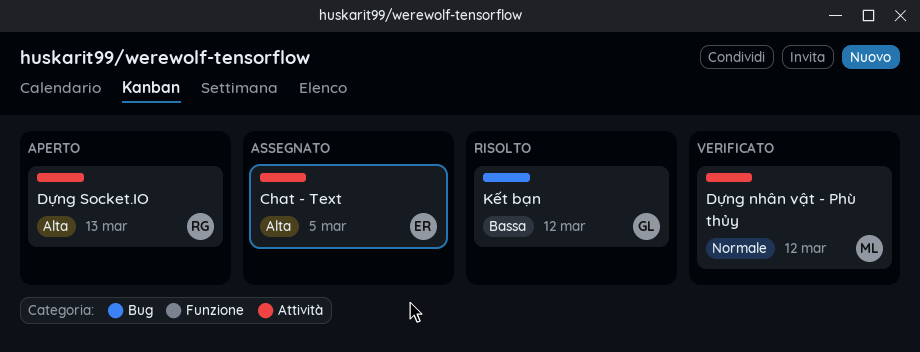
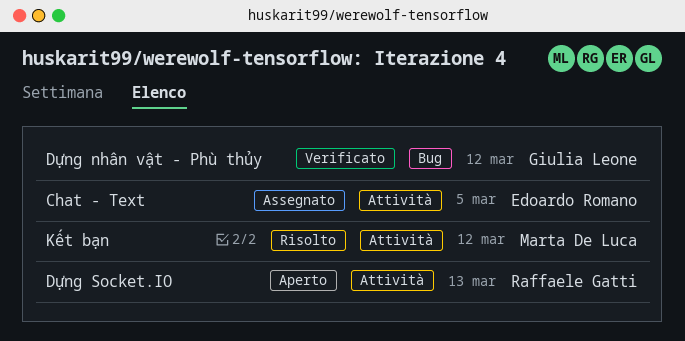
Dựng nhân vật - Phù thủy, owner: Marta De Luca -> Giulia Leone
Dựng nhân vật - Phù thủy, label: Attività -> Bug
Kết bạn, owner: Giulia Leone -> Marta De Luca
Kết bạn, label: Bug -> Attività

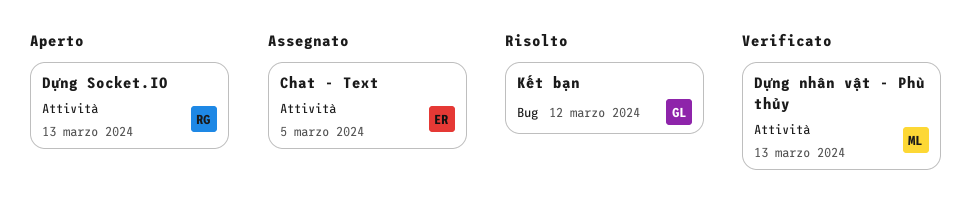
Dựng nhân vật - Phù thủy, owner: Giulia Leone -> Marta De Luca
Dựng nhân vật - Phù thủy, label: Bug -> Attività
Dựng nhân vật - Phù thủy, due: Mar 12 -> Mar 13
Kết bạn, owner: Marta De Luca -> Giulia Leone
Kết bạn, label: Attività -> Bug

